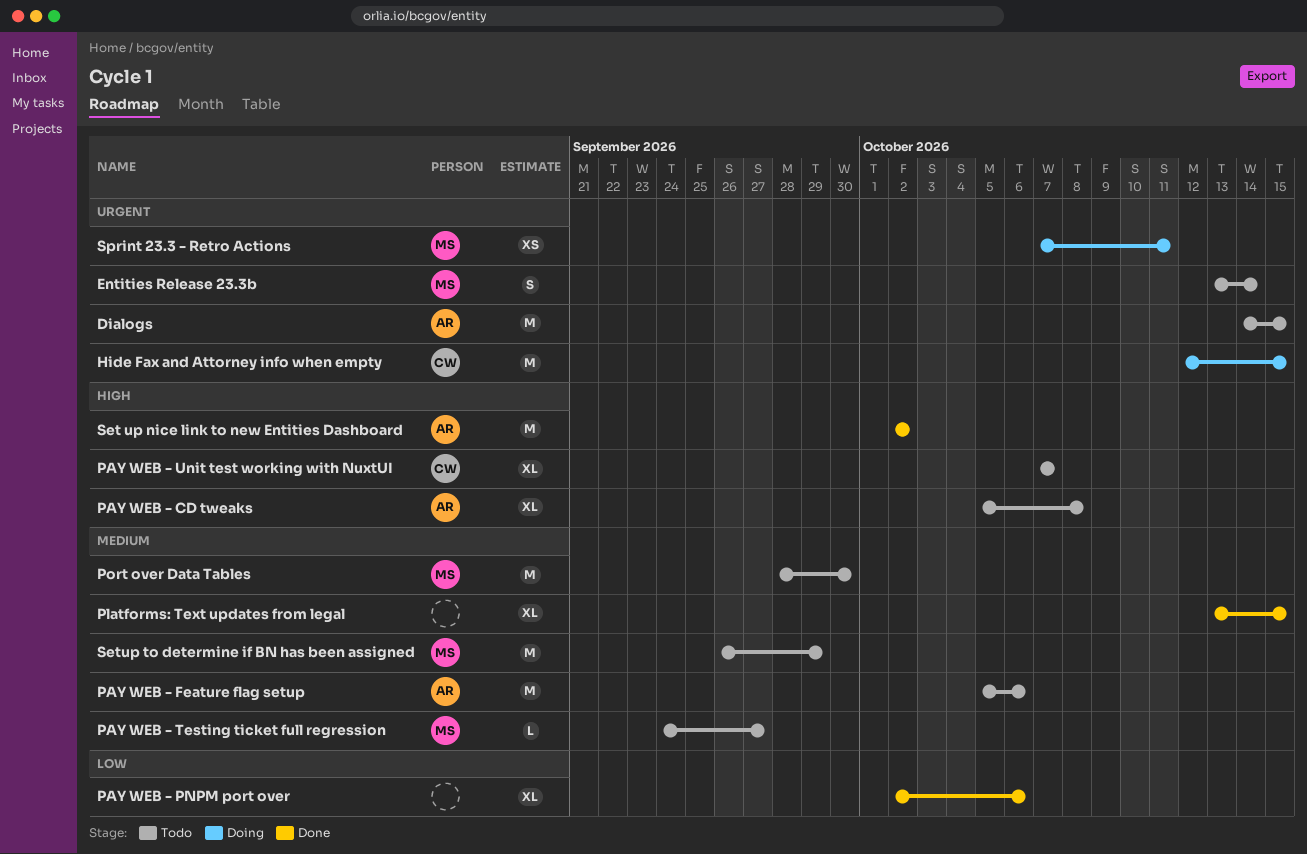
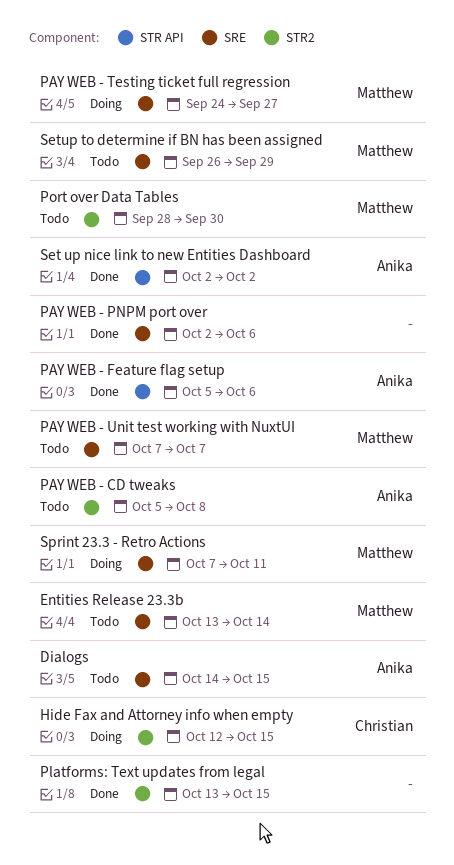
PAY WEB - Feature flag setup, status: Todo -> Done
PAY WEB - Testing ticket full regression, status: Todo -> Doing
PAY WEB - Unit test working with NuxtUI, owner: Christian -> Matthew

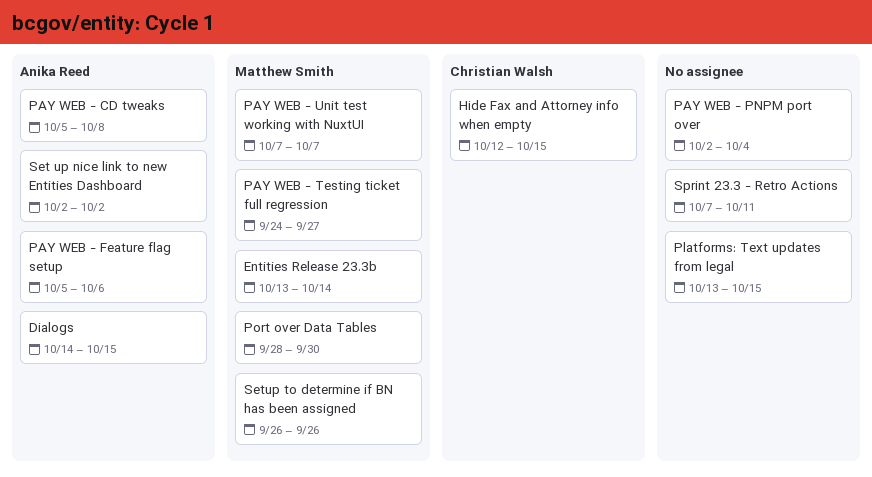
PAY WEB - PNPM port over, due: Oct 6 -> Oct 4
Setup to determine if BN has been assigned, due: Sep 29 -> Sep 26
Sprint 23.3 - Retro Actions, owner: Matthew Smith -> none

